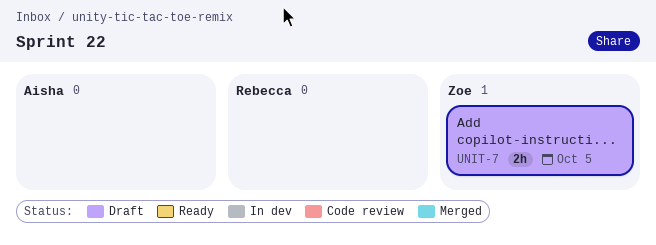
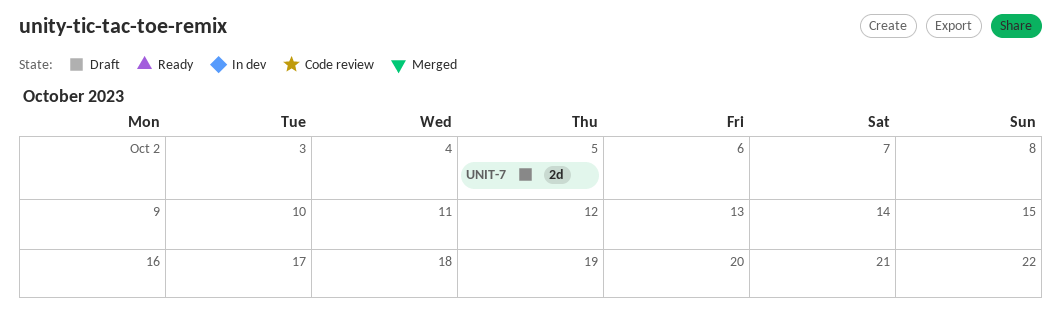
UNIT-7, estimate: 2h -> 2d

